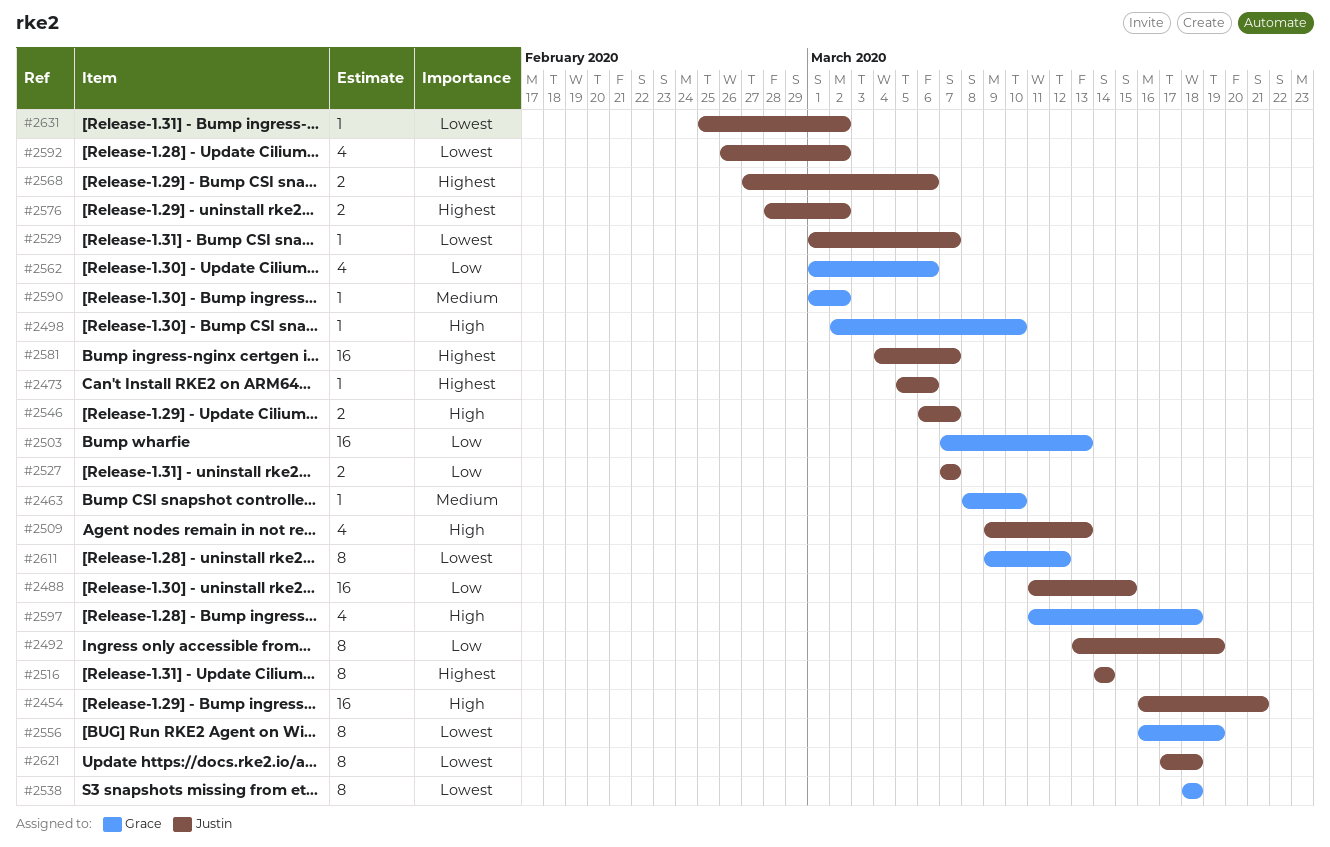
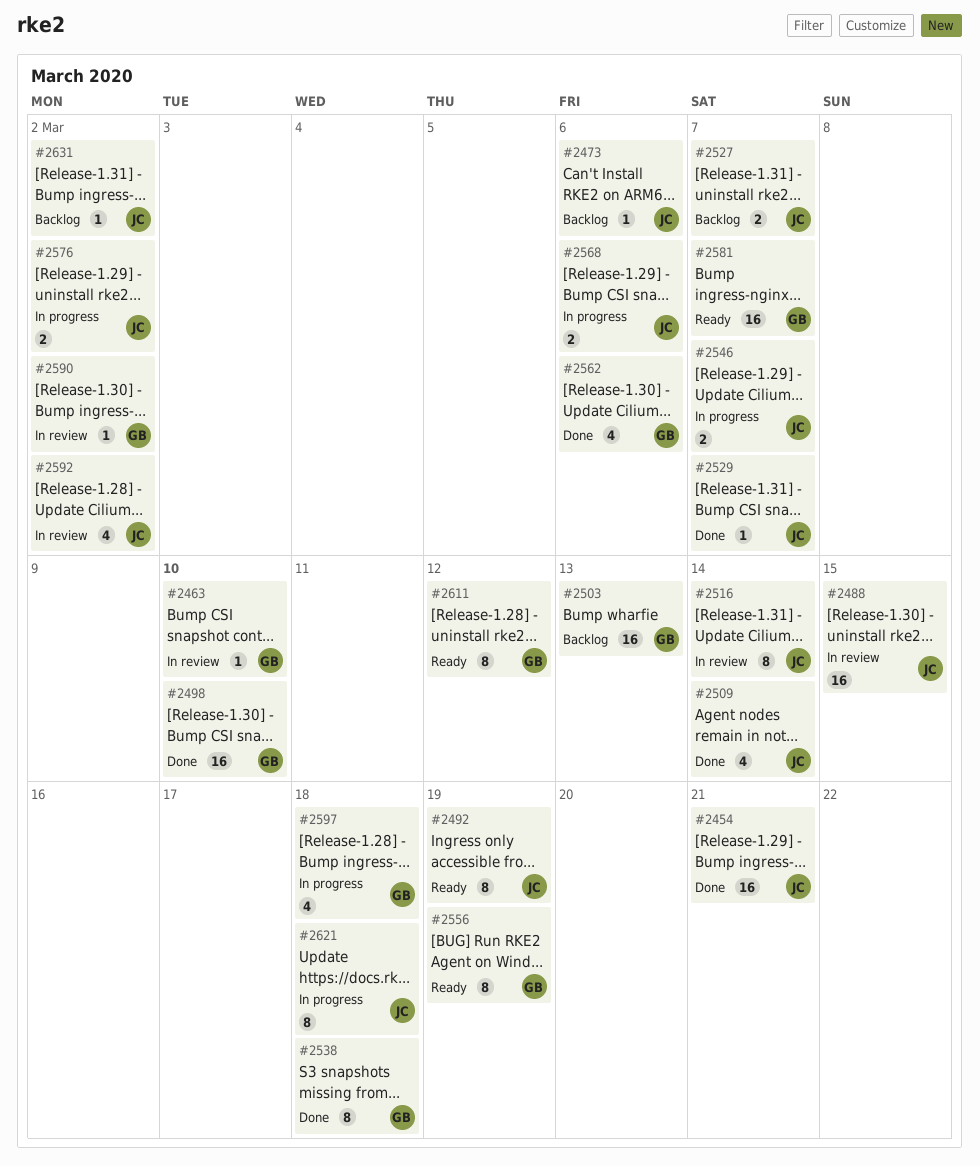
#2498, estimate: 1 -> 16
#2509, due: Mar 13 -> Mar 14
#2581, owner: Justin -> Grace

